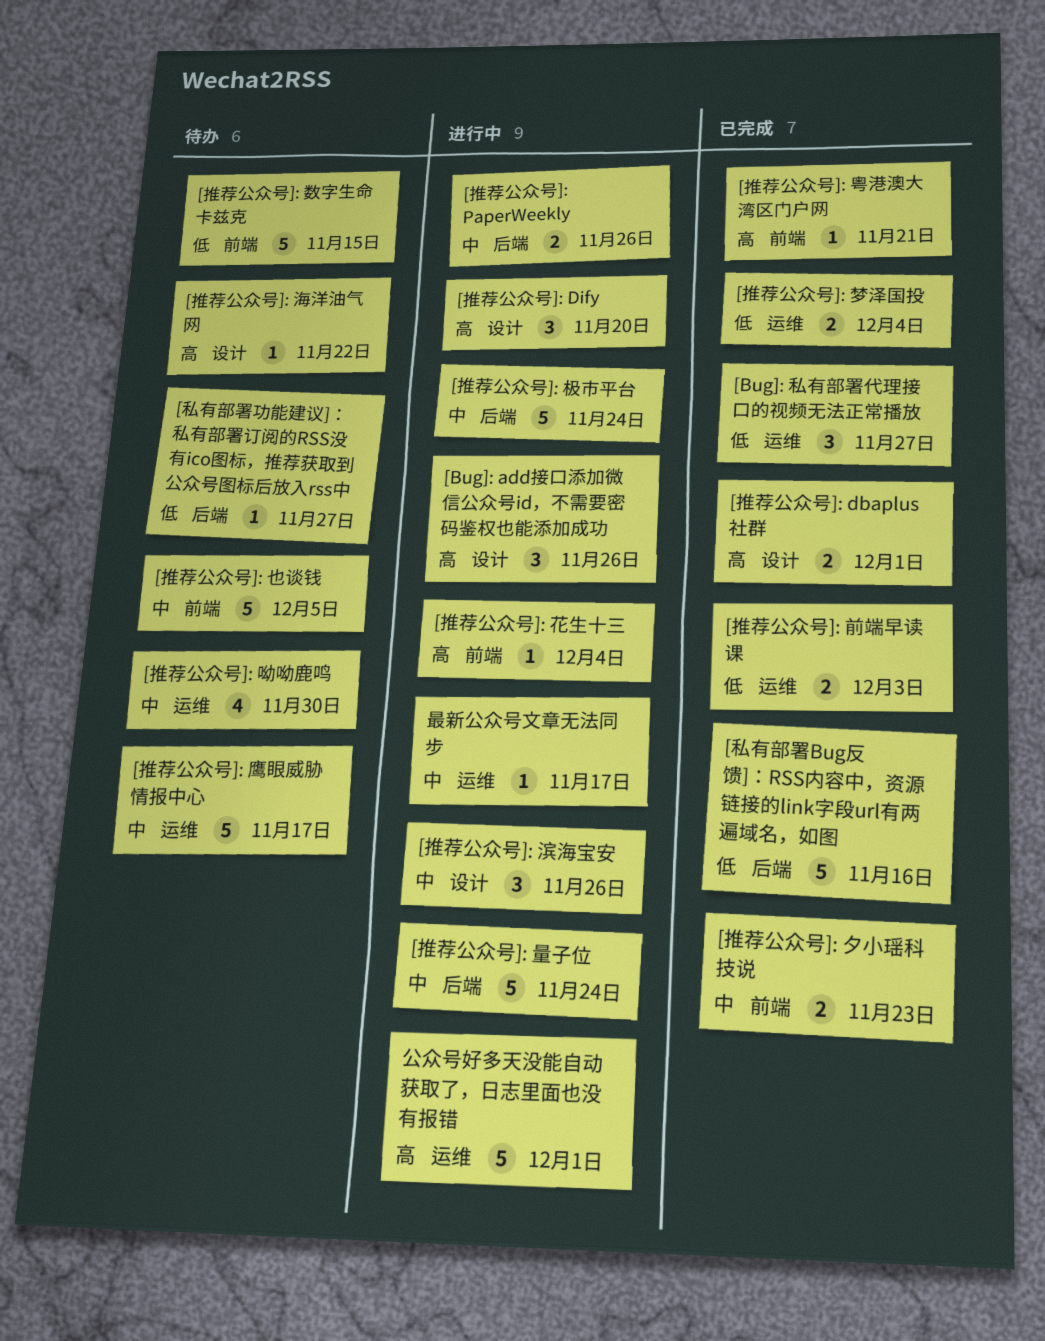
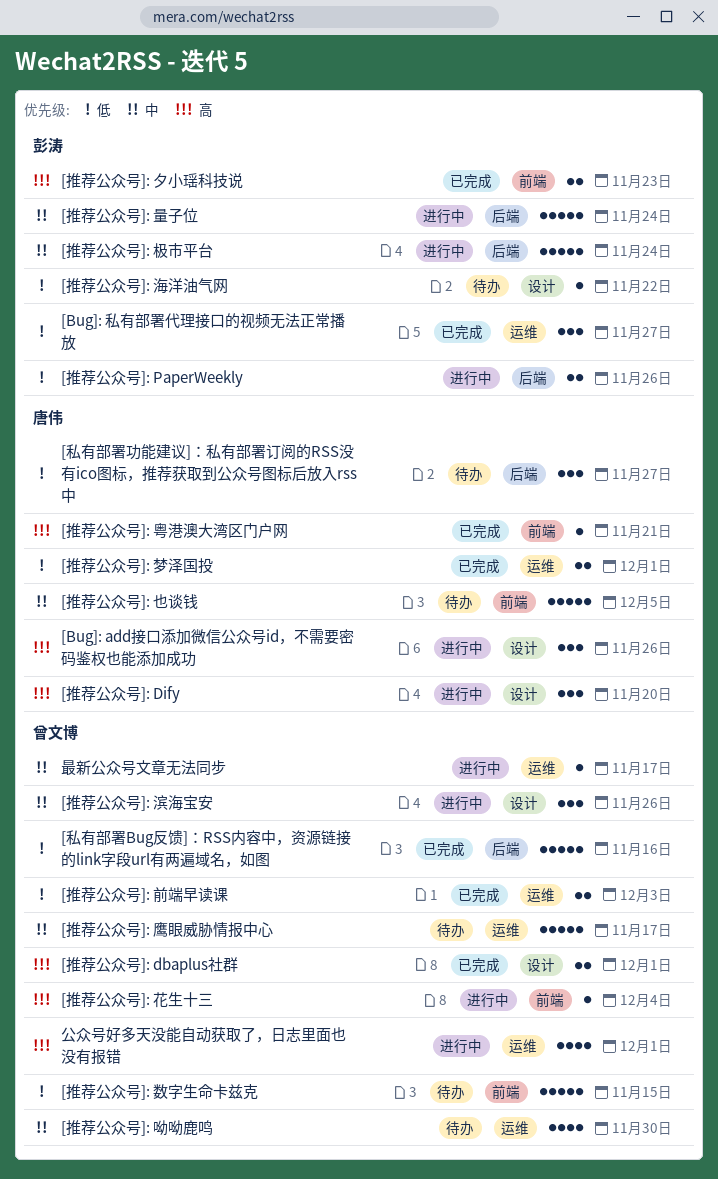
[推荐公众号]: PaperWeekly, priority: 中 -> 低
[推荐公众号]: 夕小瑶科技说, priority: 中 -> 高
[推荐公众号]: 梦泽国投, due: Dec 4 -> Dec 1
[推荐公众号]: 海洋油气网, priority: 高 -> 低
[私有部署功能建议]：私有部署订阅的RSS没有ico图标，推荐获取到公众号图标后放入rss中, estimate: 1 -> 3
公众号好多天没能自动获取了，日志里面也没有报错, estimate: 5 -> 4

